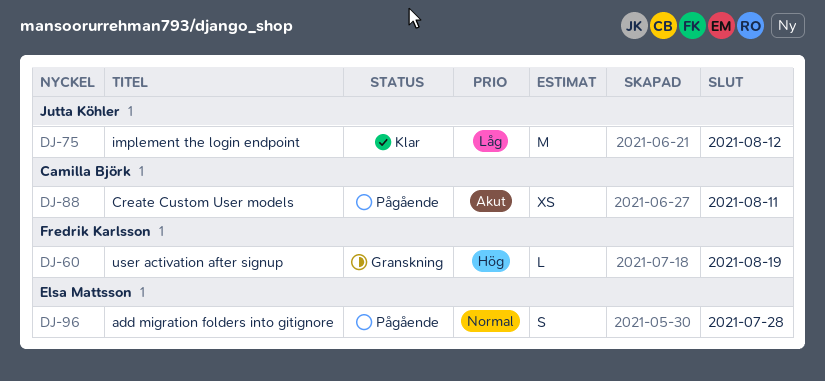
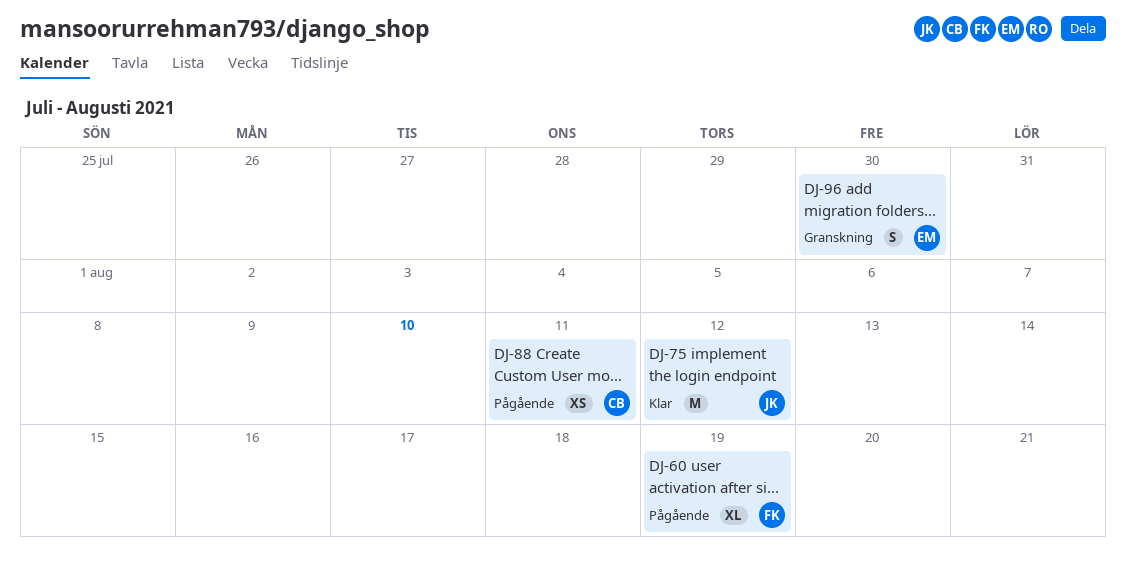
DJ-60, status: Granskning -> Pågående
DJ-60, estimate: L -> XL
DJ-96, status: Pågående -> Granskning
DJ-96, due: Jul 28 -> Jul 30

